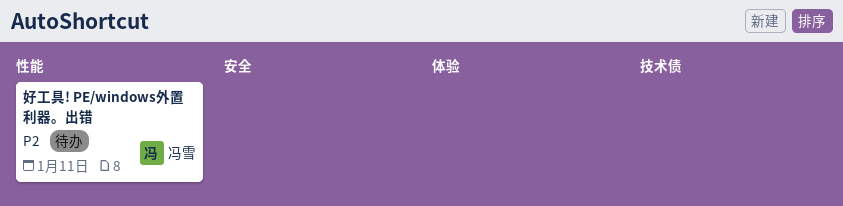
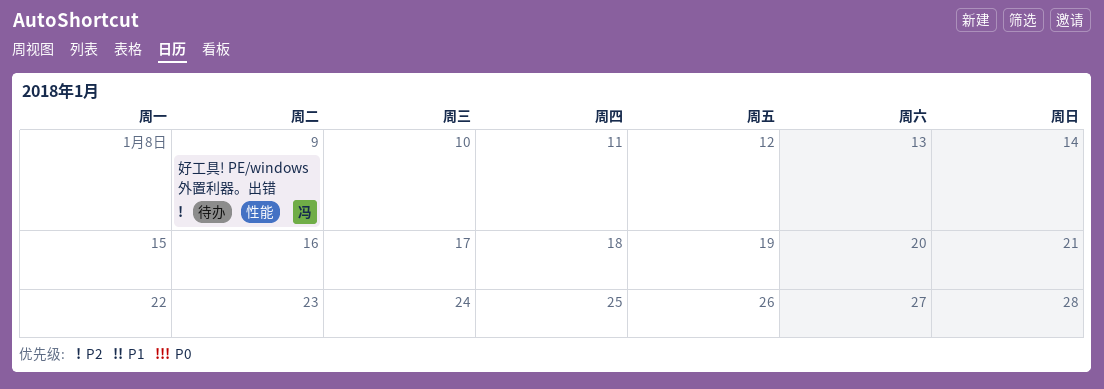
好工具! PE/windows外置利器。出错, due: Jan 11 -> Jan 9

